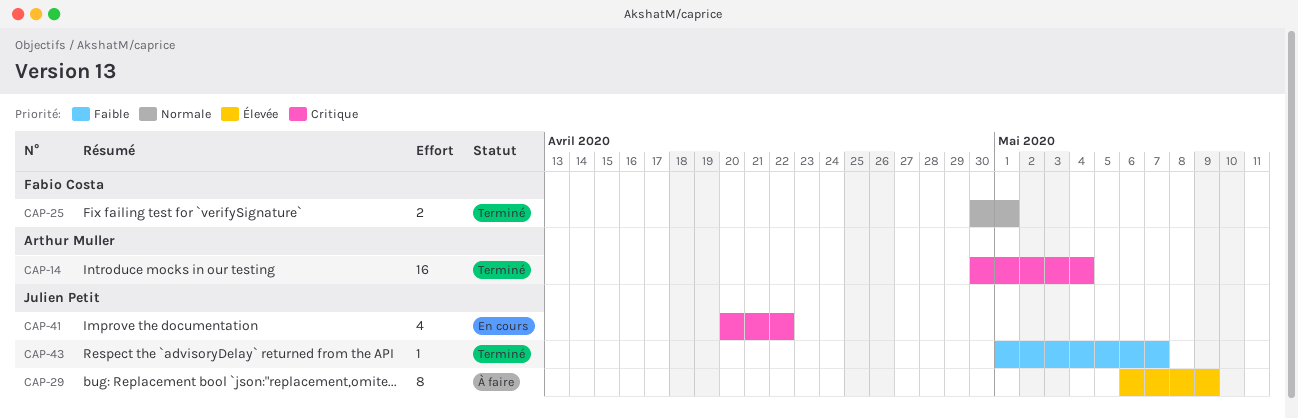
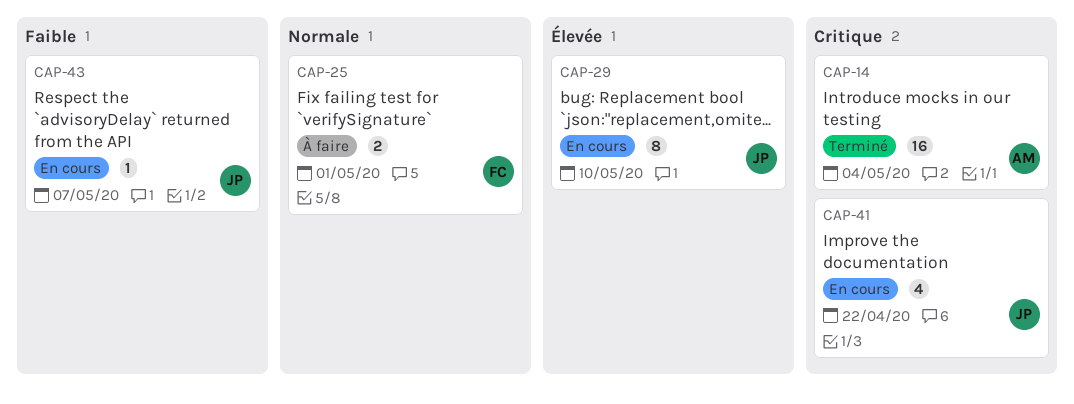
CAP-25, status: Terminé -> À faire
CAP-29, status: À faire -> En cours
CAP-29, due: May 9 -> May 10
CAP-43, status: Terminé -> En cours

